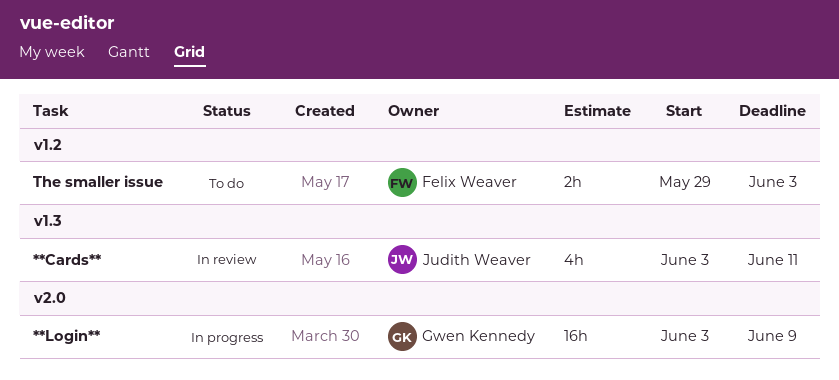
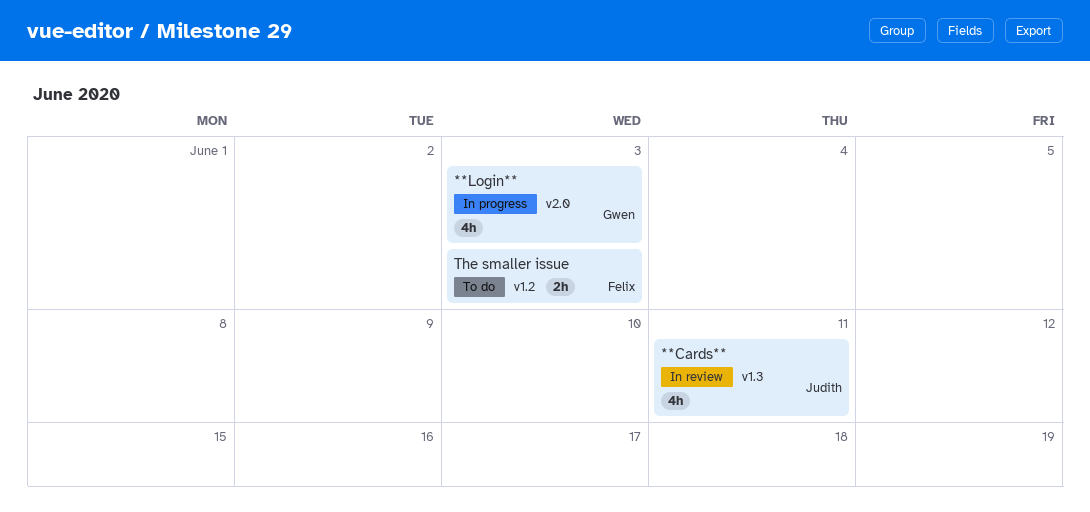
**Login**, estimate: 16h -> 4h
**Login**, due: Jun 9 -> Jun 3

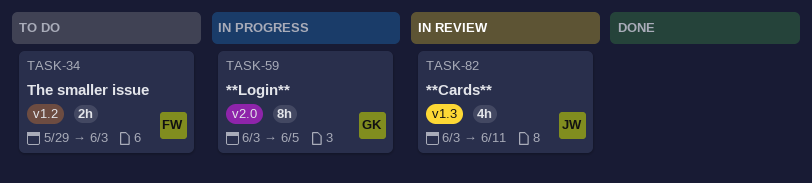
**Login**, estimate: 4h -> 8h
**Login**, due: Jun 3 -> Jun 5

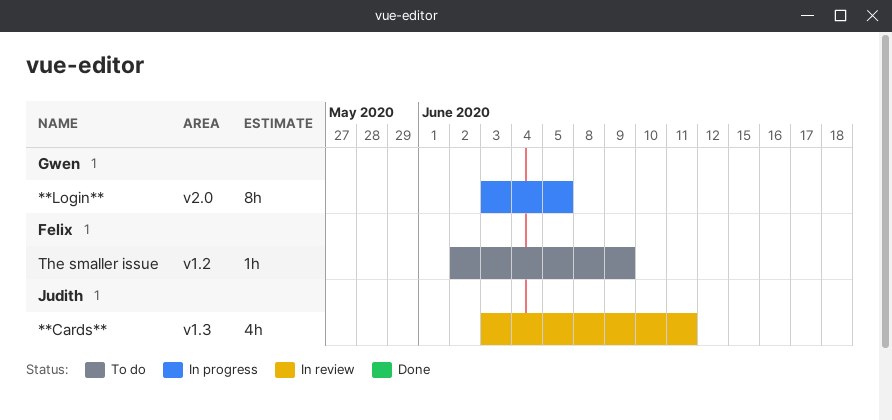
The smaller issue, estimate: 2h -> 1h
The smaller issue, start: May 29 -> Jun 2
The smaller issue, due: Jun 3 -> Jun 9

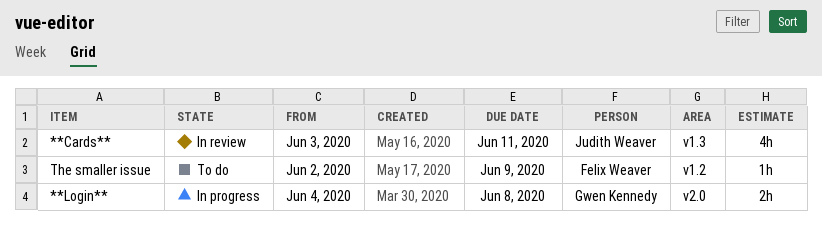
**Login**, estimate: 8h -> 2h
**Login**, start: Jun 3 -> Jun 4
**Login**, due: Jun 5 -> Jun 8

